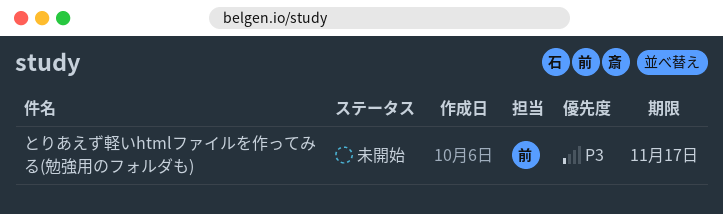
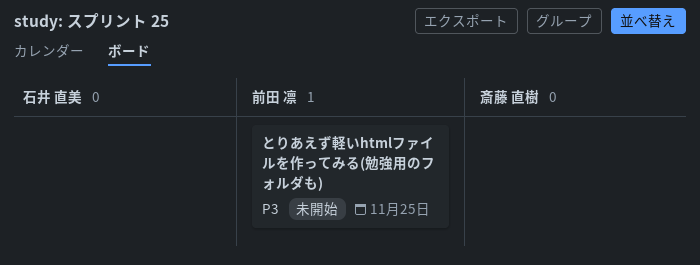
とりあえず軽いhtmlファイルを作ってみる(勉強用のフォルダも), due: Nov 17 -> Nov 25

